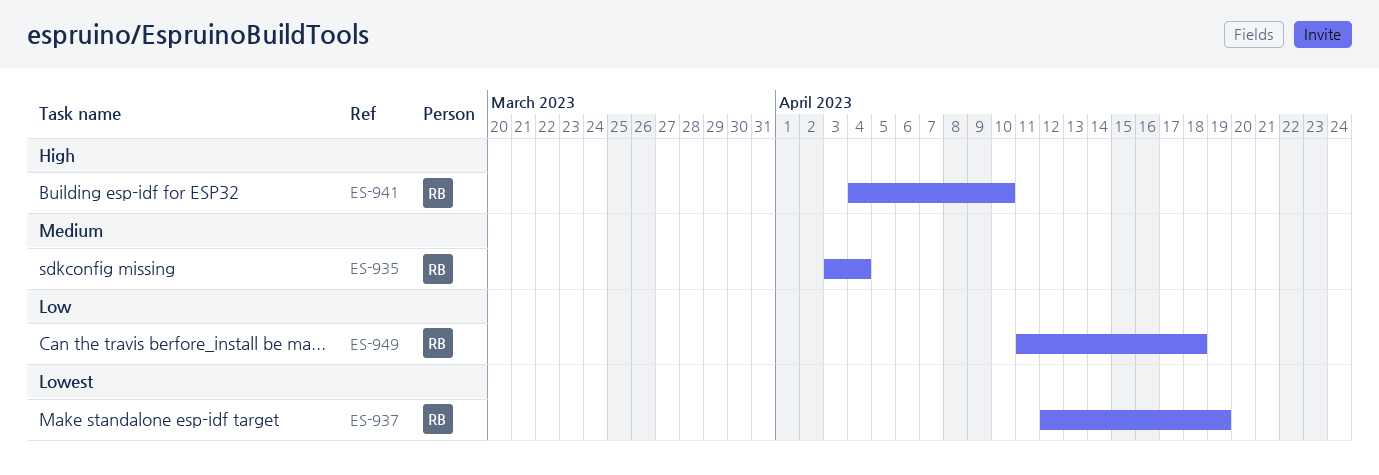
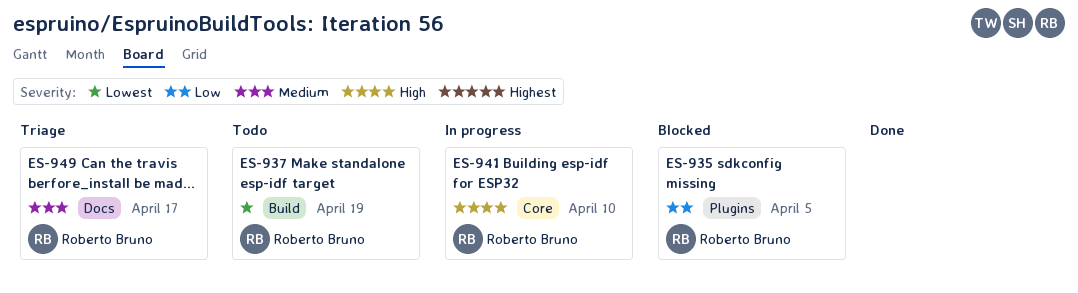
ES-935, priority: Medium -> Low
ES-935, due: Apr 4 -> Apr 5
ES-949, priority: Low -> Medium
ES-949, due: Apr 18 -> Apr 17

